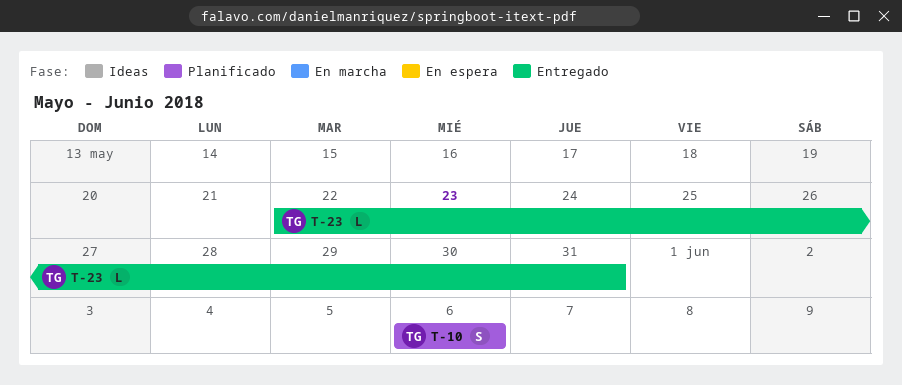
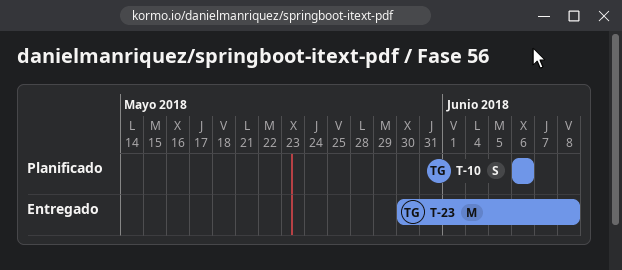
T-23, estimate: L -> M
T-23, start: May 22 -> May 30
T-23, due: May 31 -> Jun 8

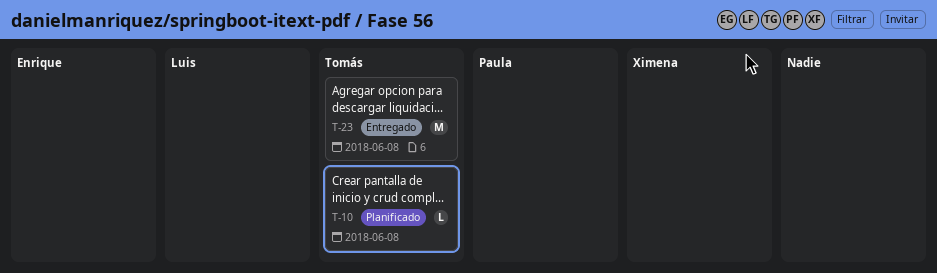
T-10, estimate: S -> L
T-10, due: Jun 6 -> Jun 8

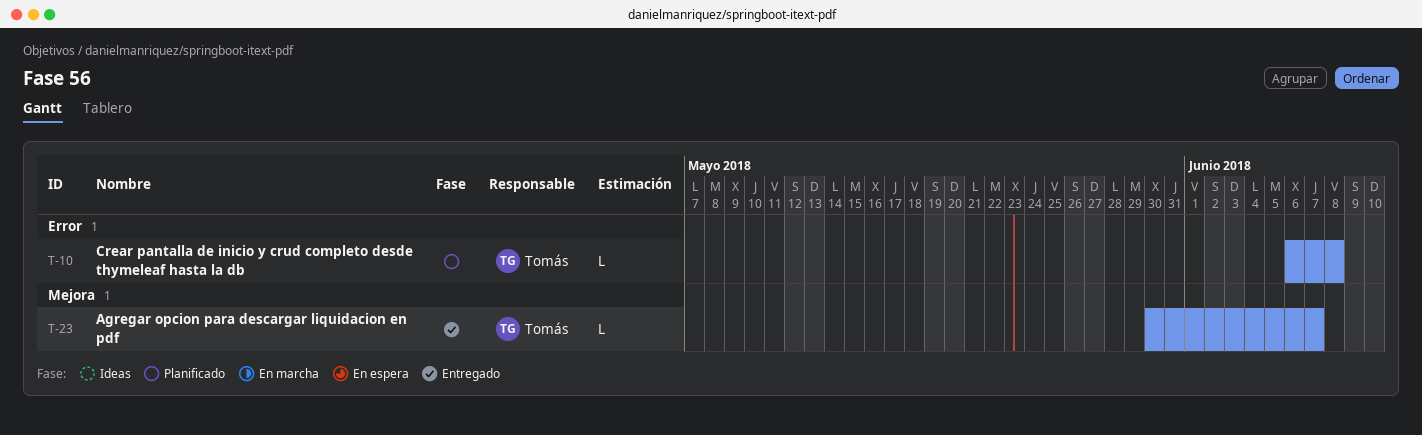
T-23, estimate: M -> L
T-23, due: Jun 8 -> Jun 7

